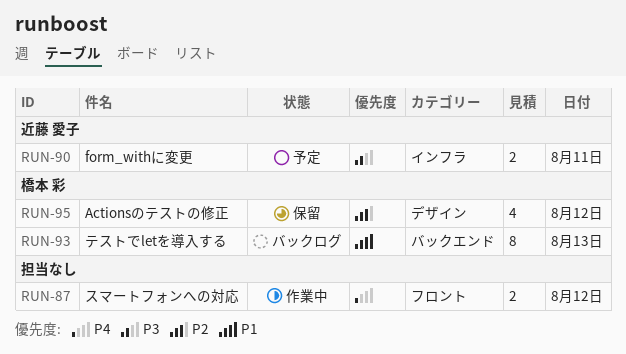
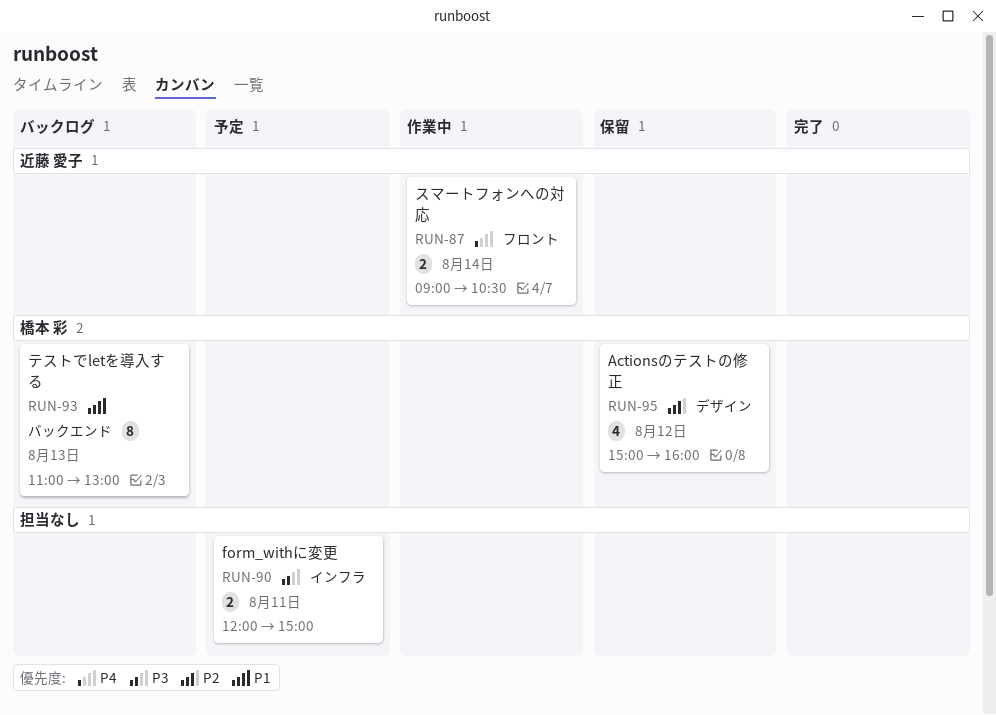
RUN-87, owner: none -> 近藤 愛子
RUN-87, day: Aug 12 -> Aug 14
RUN-90, owner: 近藤 愛子 -> none

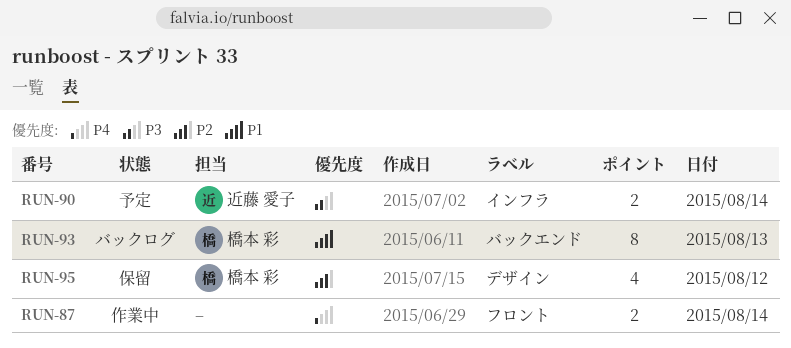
RUN-87, owner: 近藤 愛子 -> none
RUN-90, owner: none -> 近藤 愛子
RUN-90, day: Aug 11 -> Aug 14

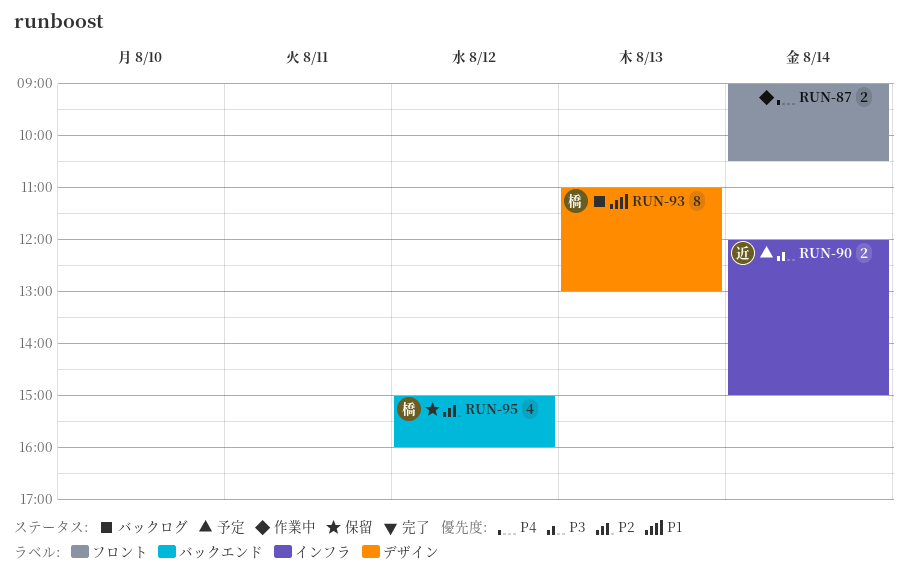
RUN-93, label: バックエンド -> デザイン
RUN-95, label: デザイン -> バックエンド

